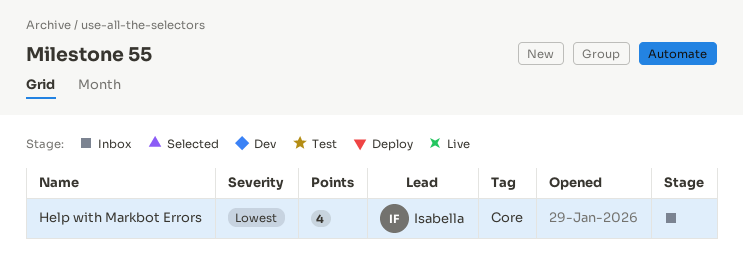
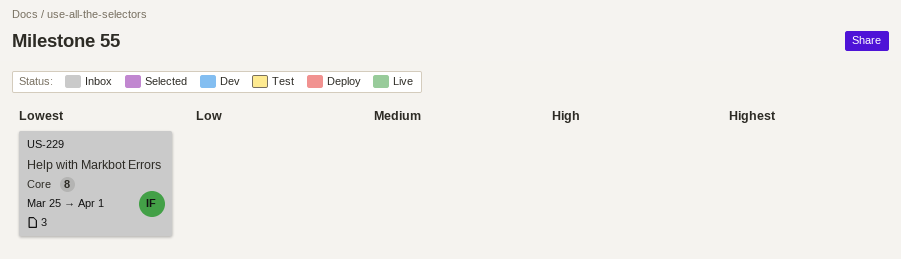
Help with Markbot Errors, estimate: 4 -> 8

